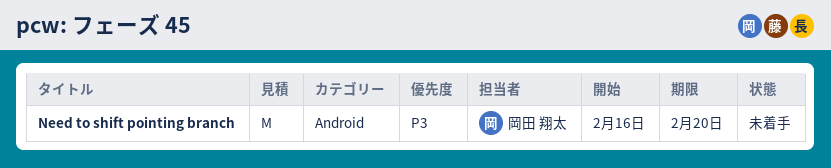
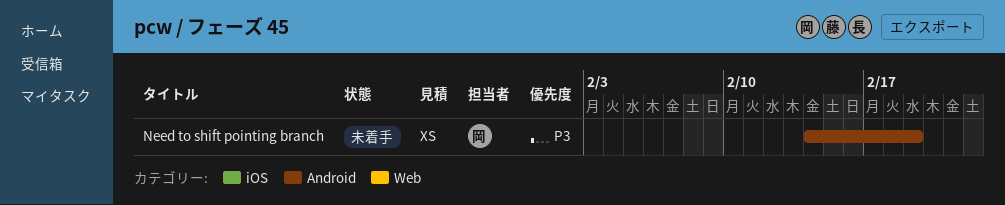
Need to shift pointing branch, estimate: M -> XS
Need to shift pointing branch, start: Feb 16 -> Feb 14
Need to shift pointing branch, due: Feb 20 -> Feb 19

